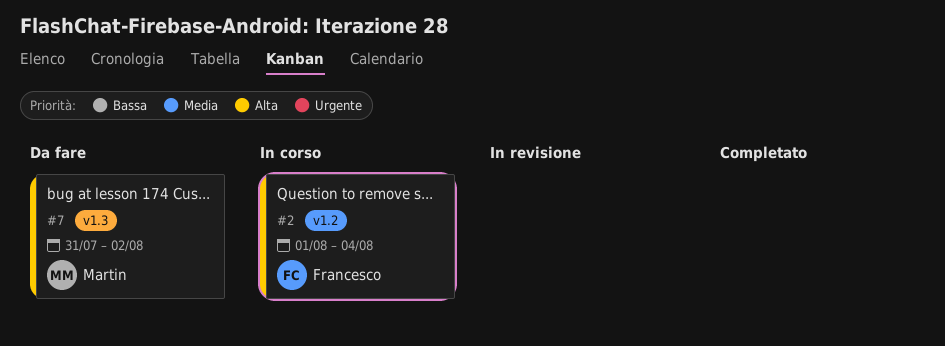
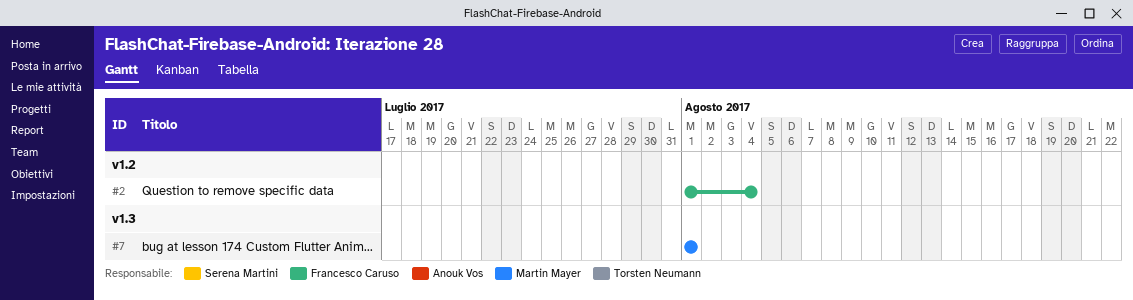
#7, start: Jul 31 -> Aug 1
#7, due: Aug 2 -> Aug 1

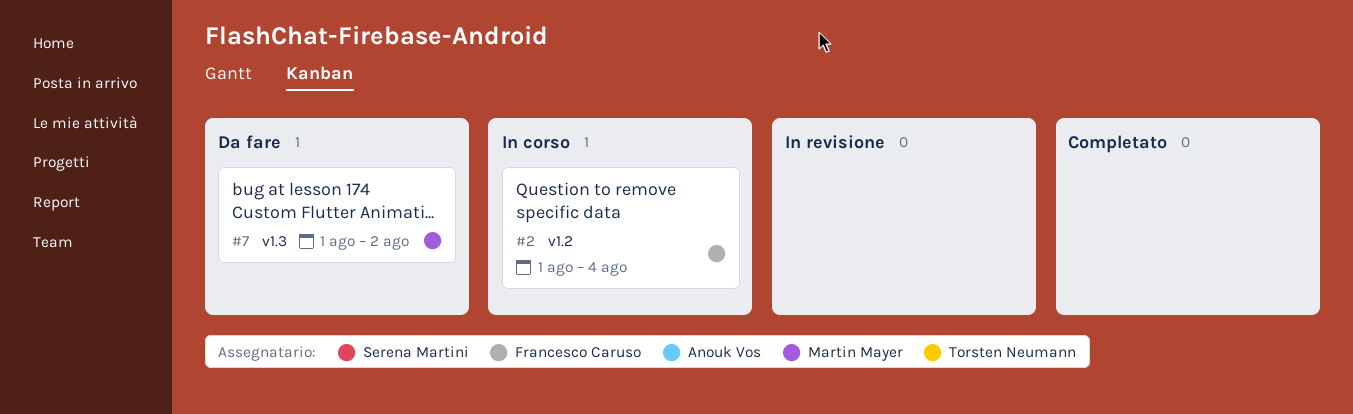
#7, due: Aug 1 -> Aug 2

